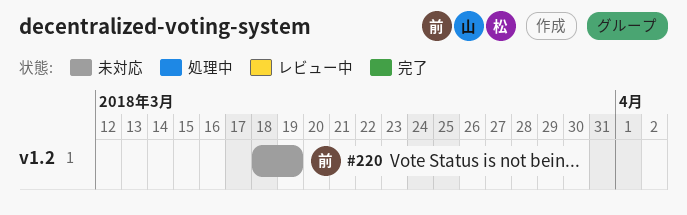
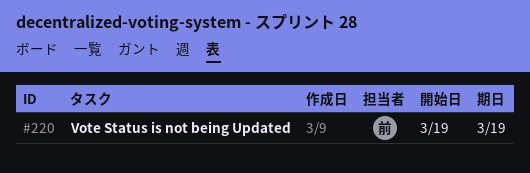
#220, start: Mar 18 -> Mar 19

